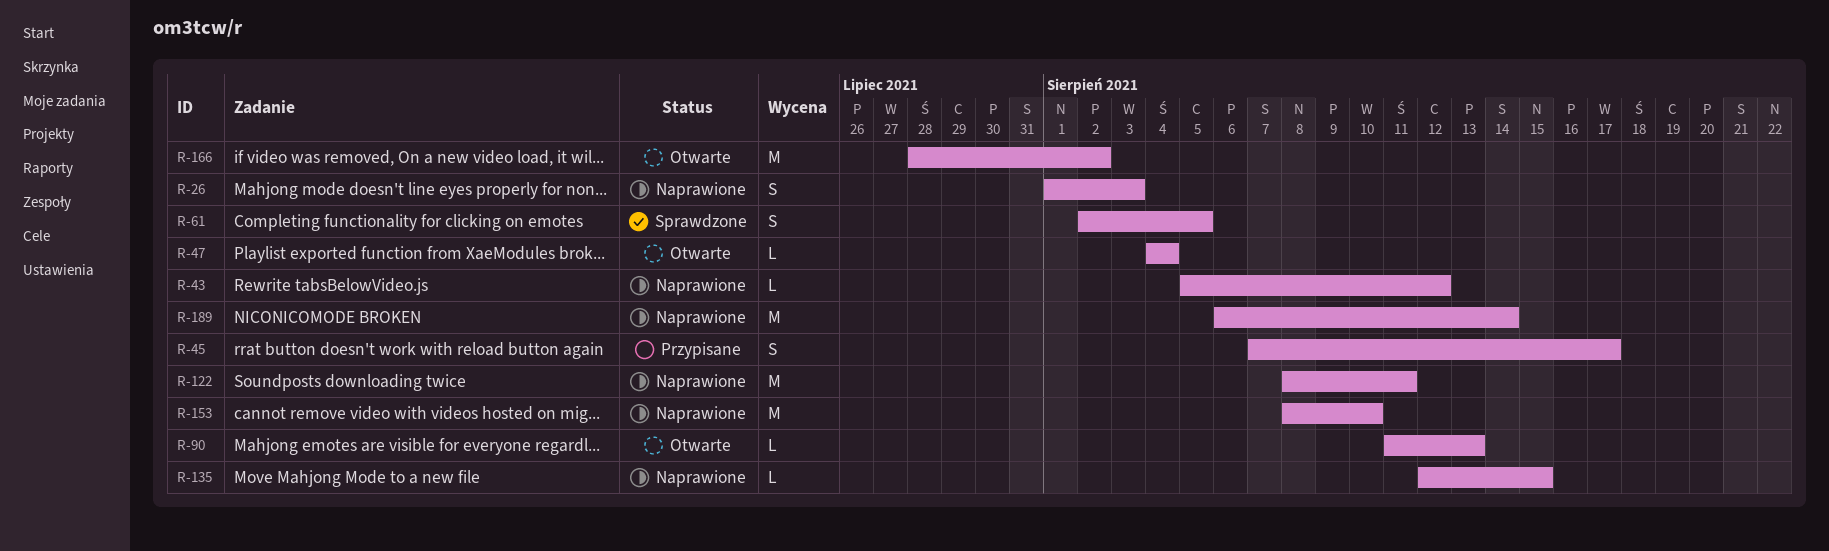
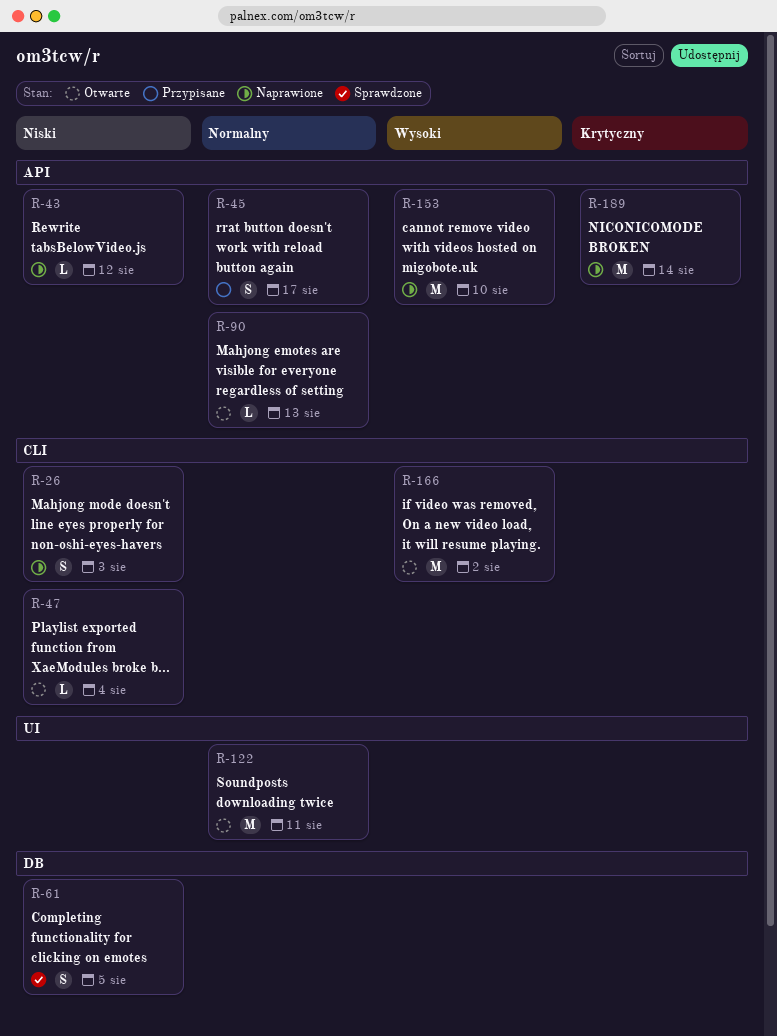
R-122, status: Naprawione -> Otwarte
R-135: present -> none

